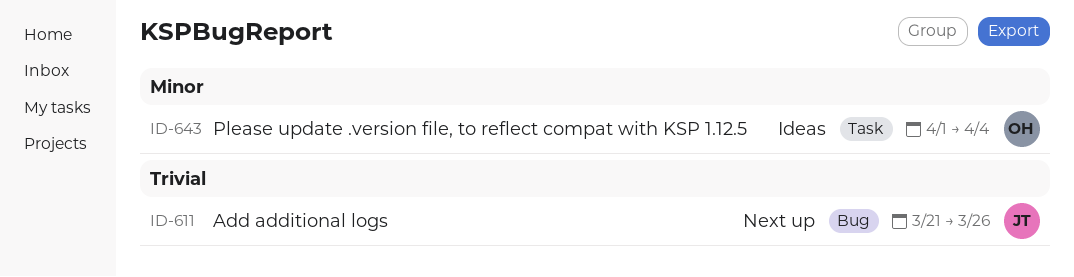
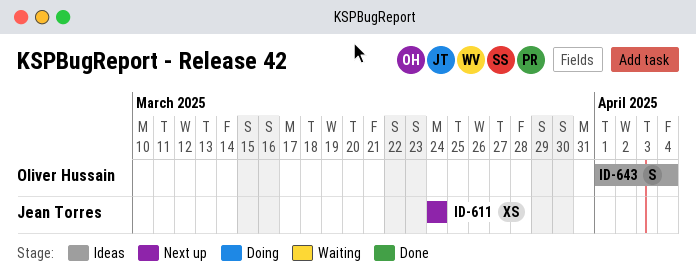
ID-611, start: Mar 21 -> Mar 24
ID-611, due: Mar 26 -> Mar 24

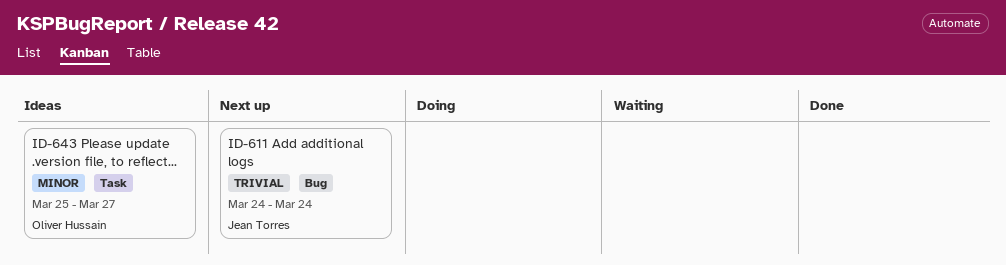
ID-643, start: Apr 1 -> Mar 25
ID-643, due: Apr 4 -> Mar 27

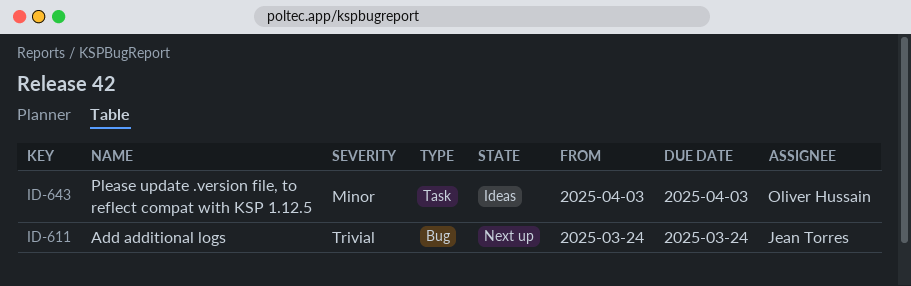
ID-643, start: Mar 25 -> Apr 3
ID-643, due: Mar 27 -> Apr 3

